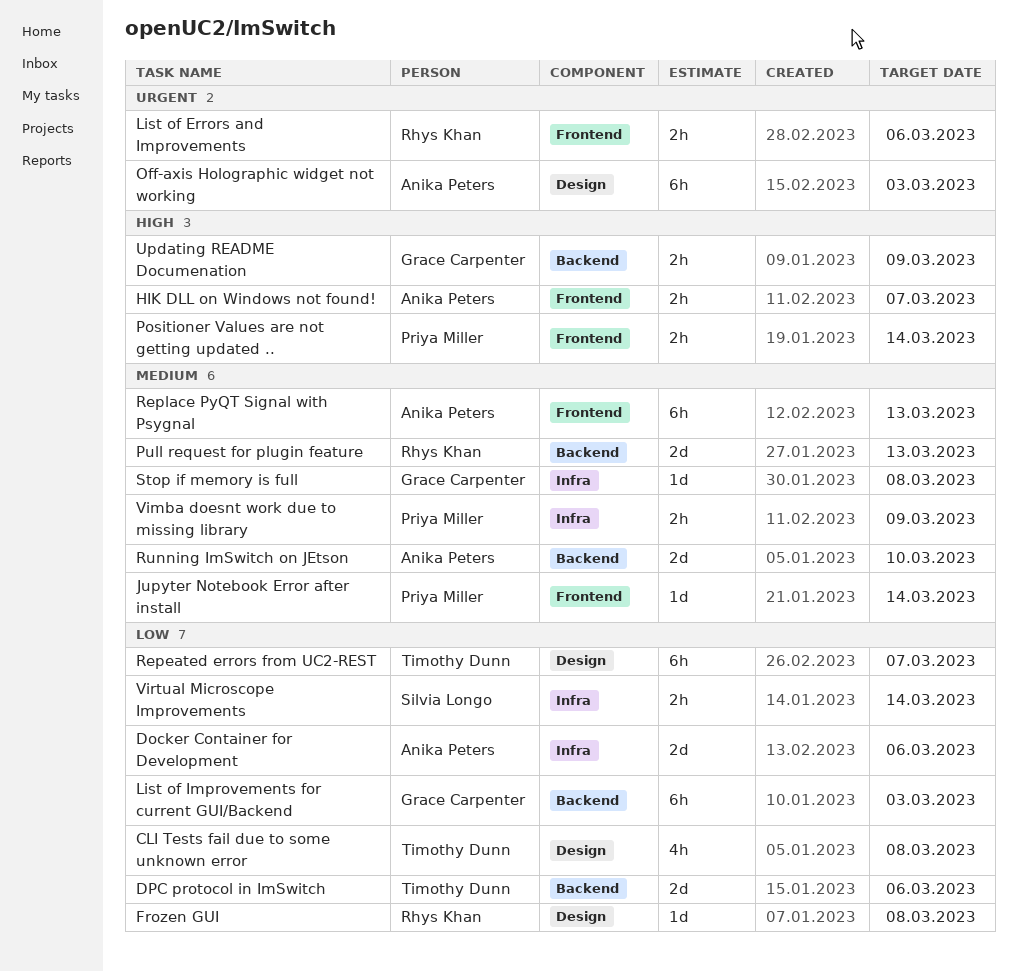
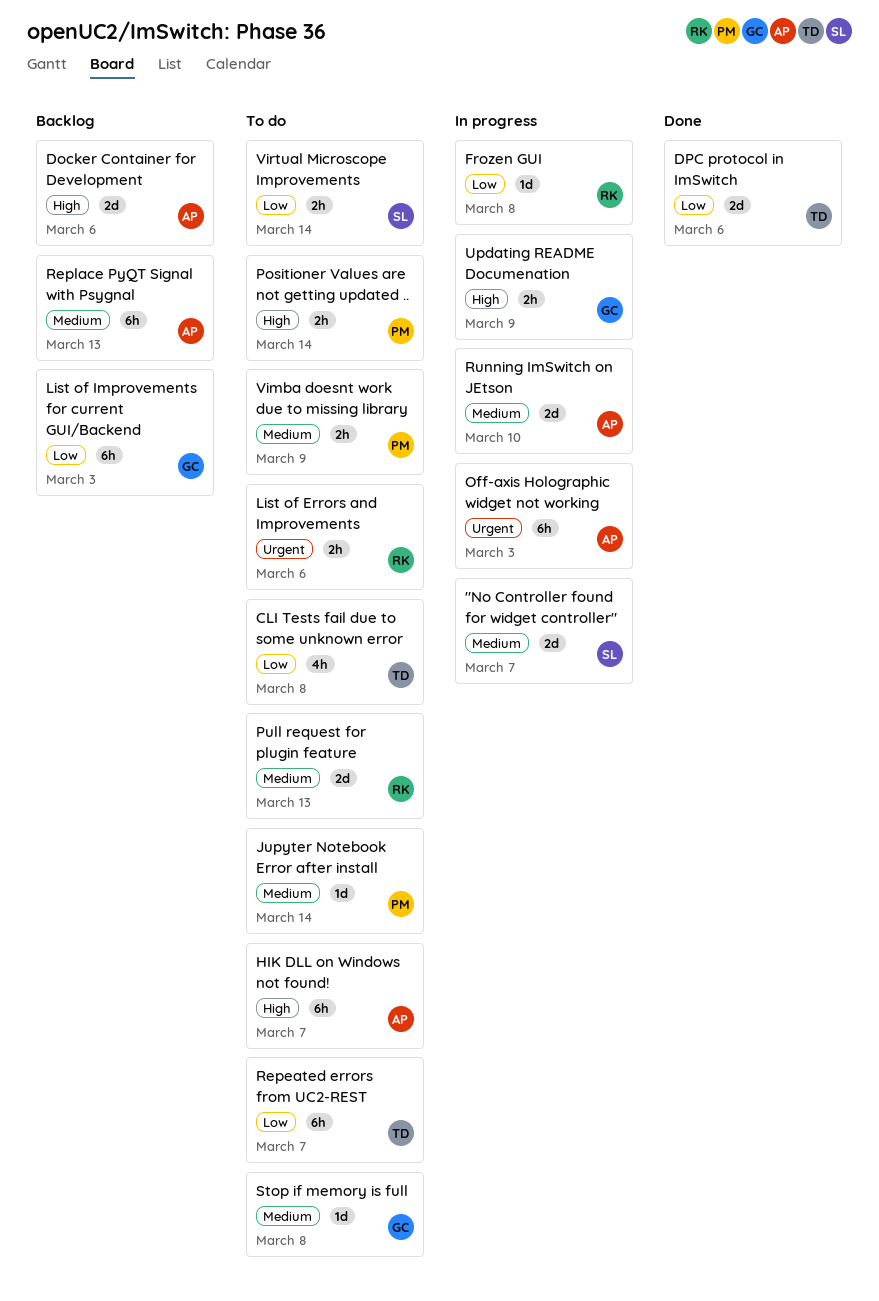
"No Controller found for widget controller": none -> present
Docker Container for Development, priority: Low -> High
HIK DLL on Windows not found!, estimate: 2h -> 6h

